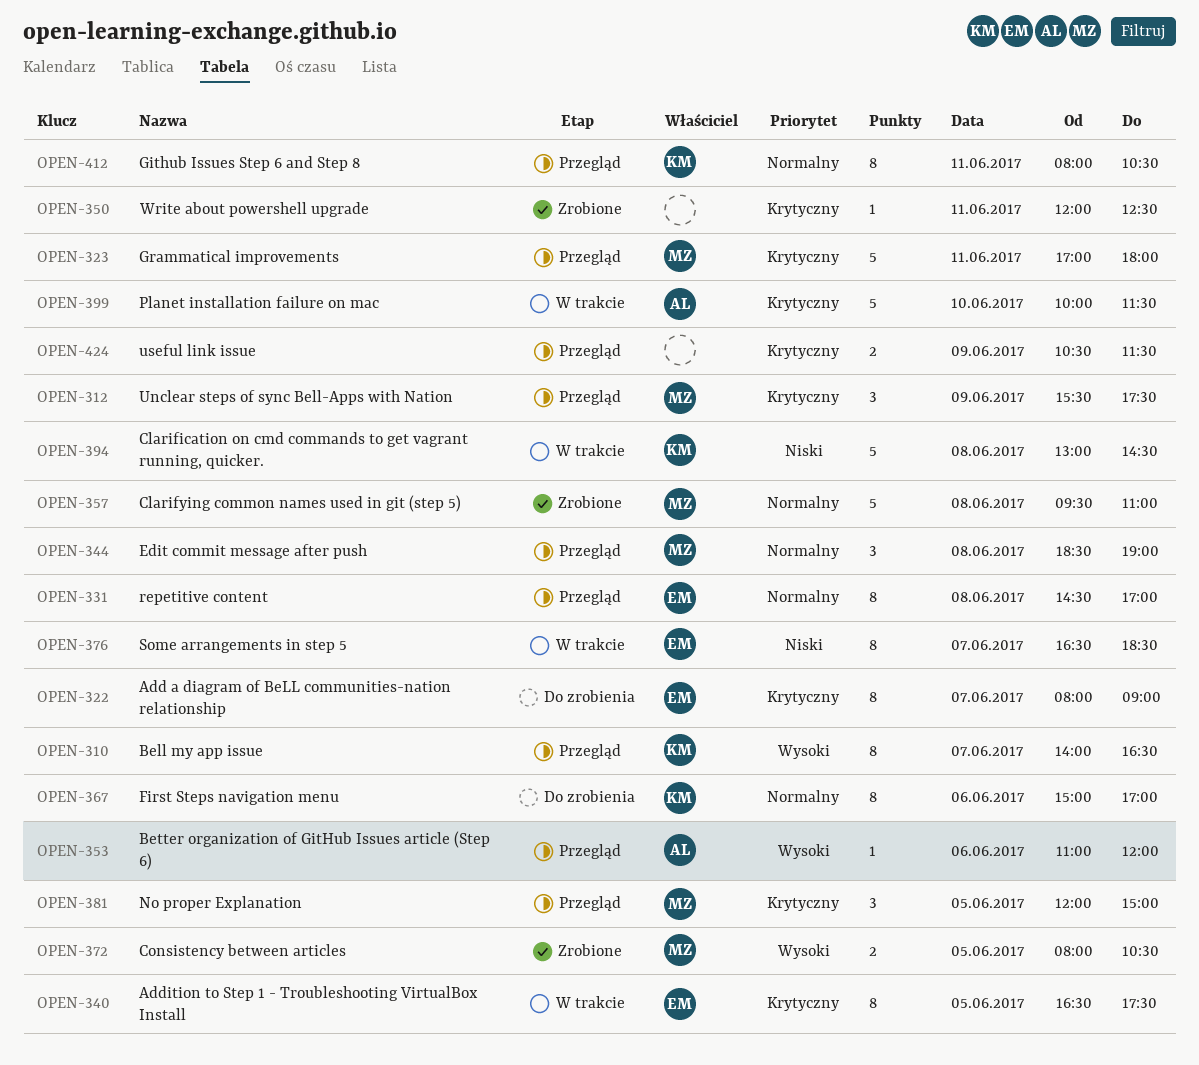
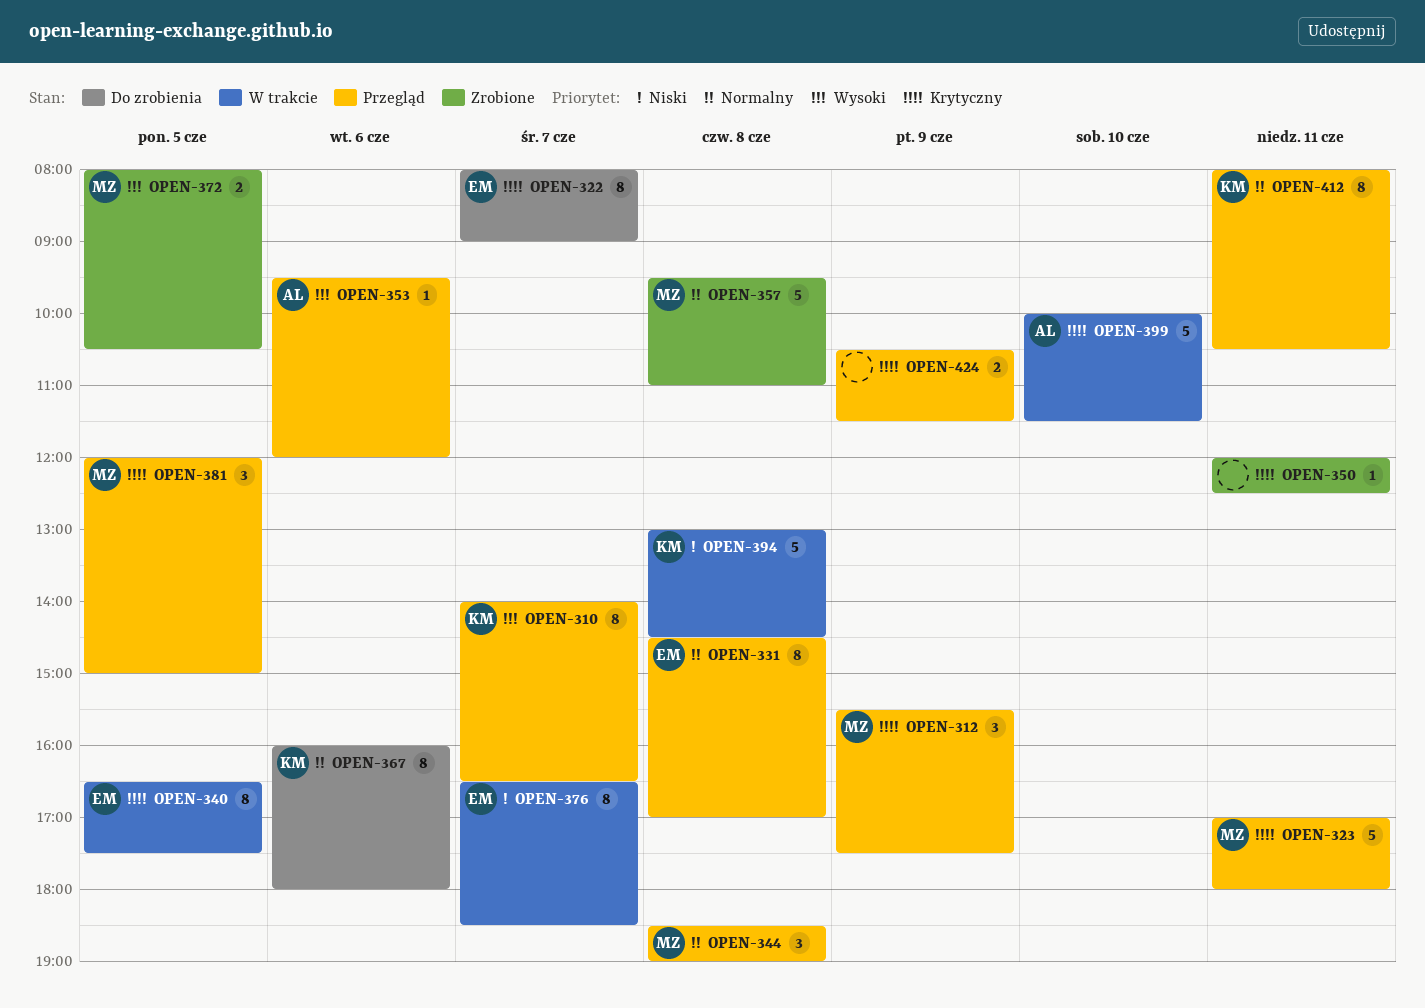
OPEN-353, begins: 11:00 -> 09:30
OPEN-367, begins: 15:00 -> 16:00
OPEN-367, ends: 17:00 -> 18:00

